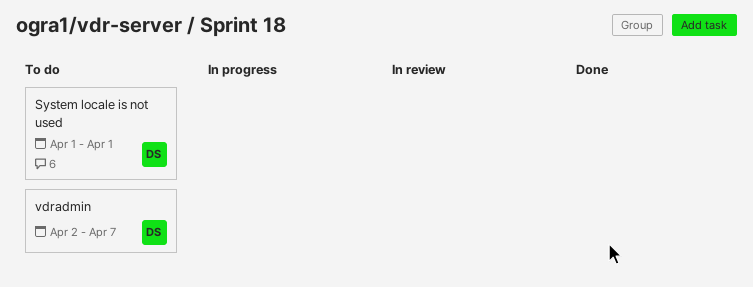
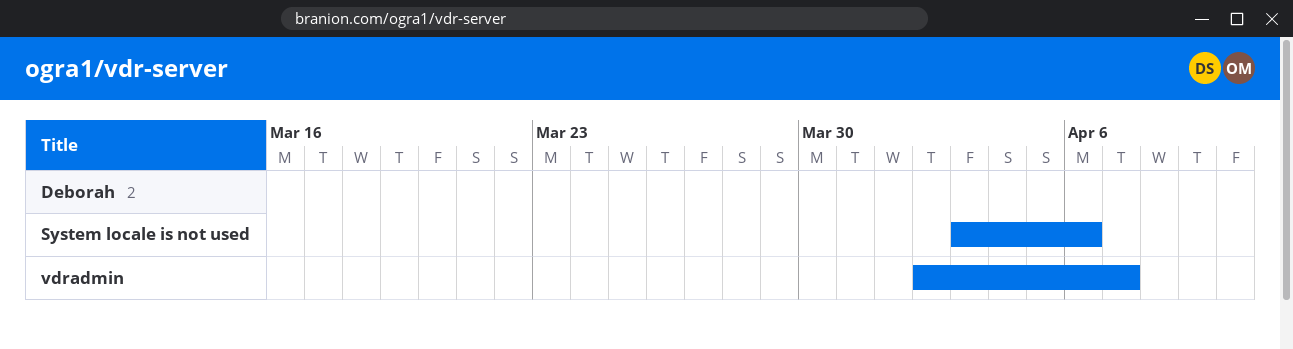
System locale is not used, start: Apr 1 -> Apr 3
System locale is not used, due: Apr 1 -> Apr 6

